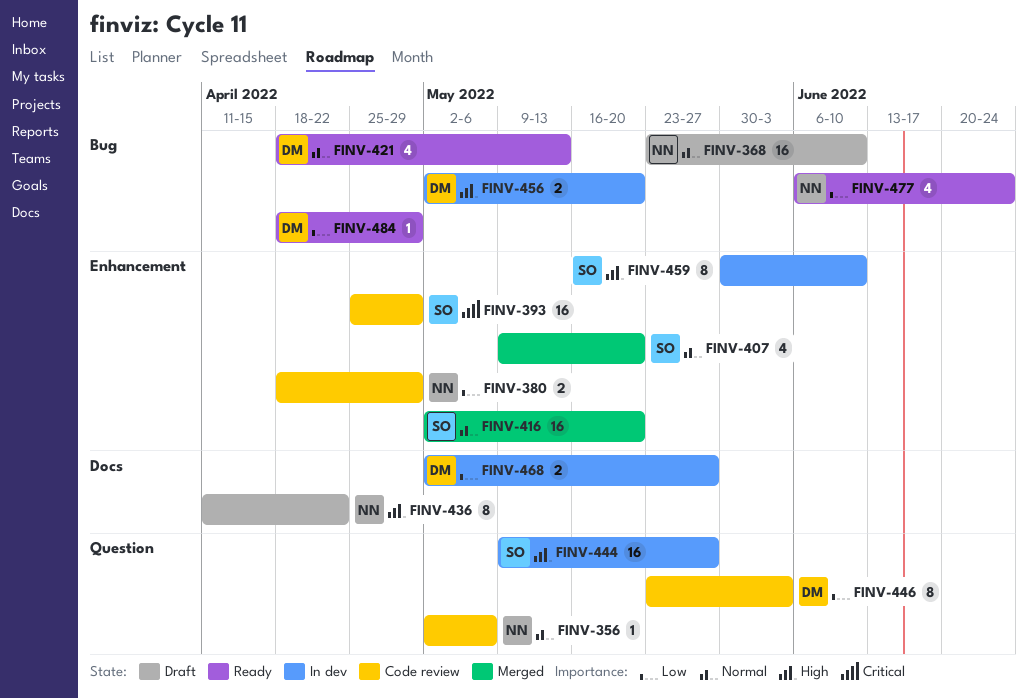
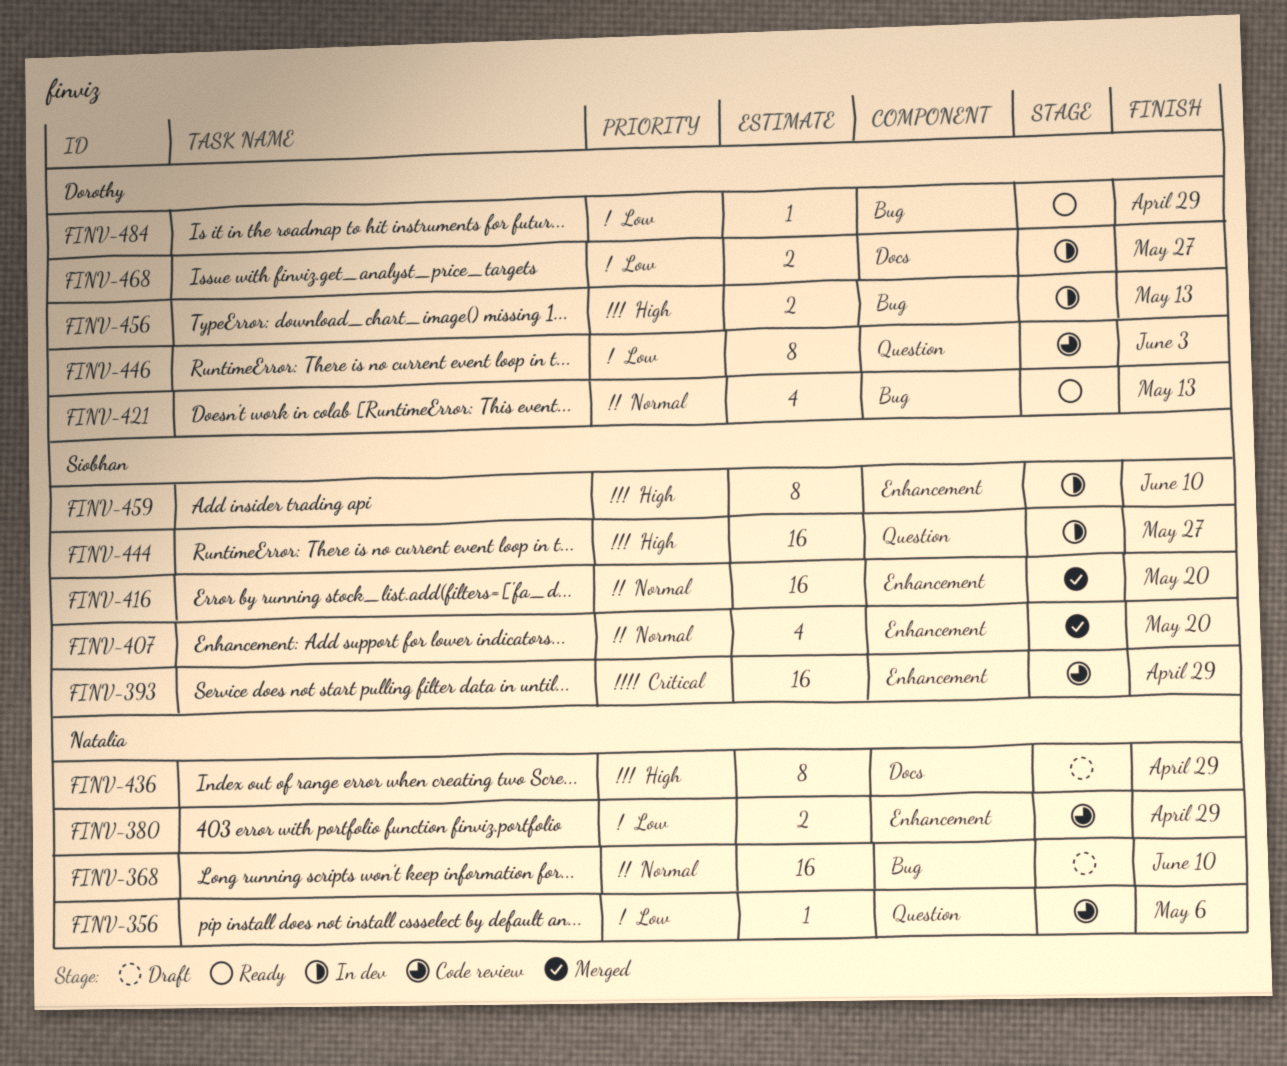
FINV-356, priority: Normal -> Low
FINV-436, due: Apr 22 -> Apr 29
FINV-456, due: May 20 -> May 13
FINV-477: present -> none

